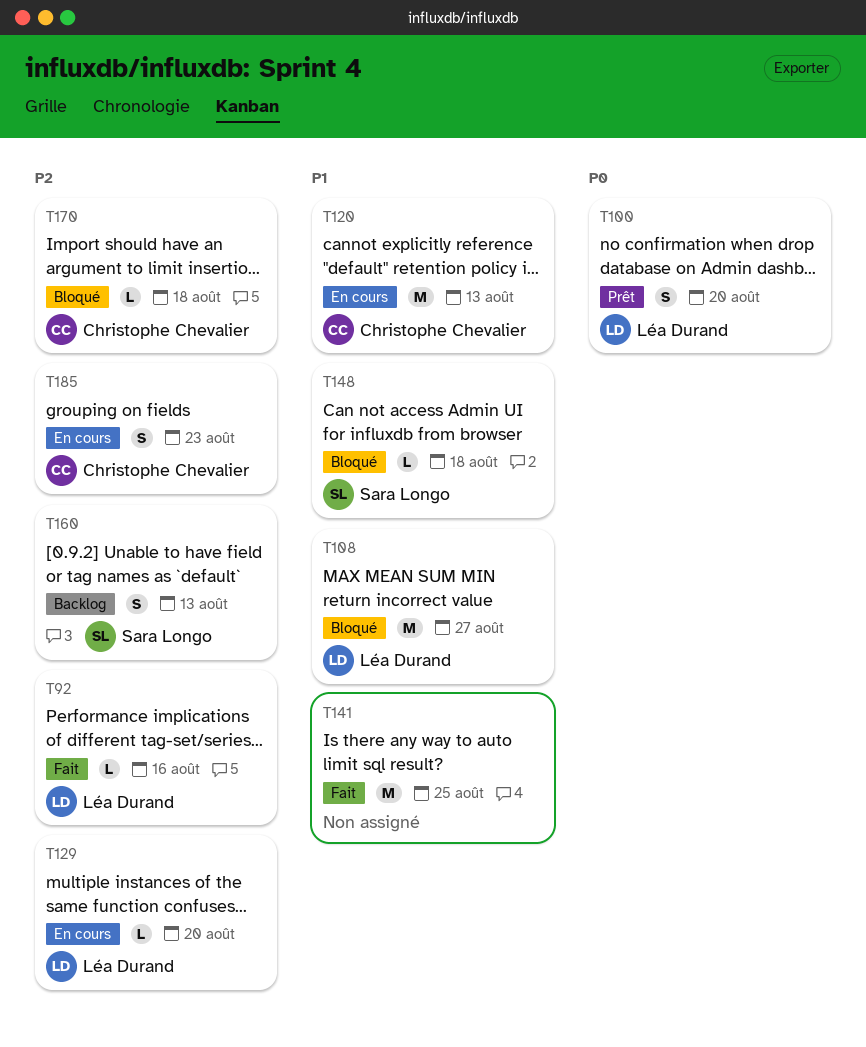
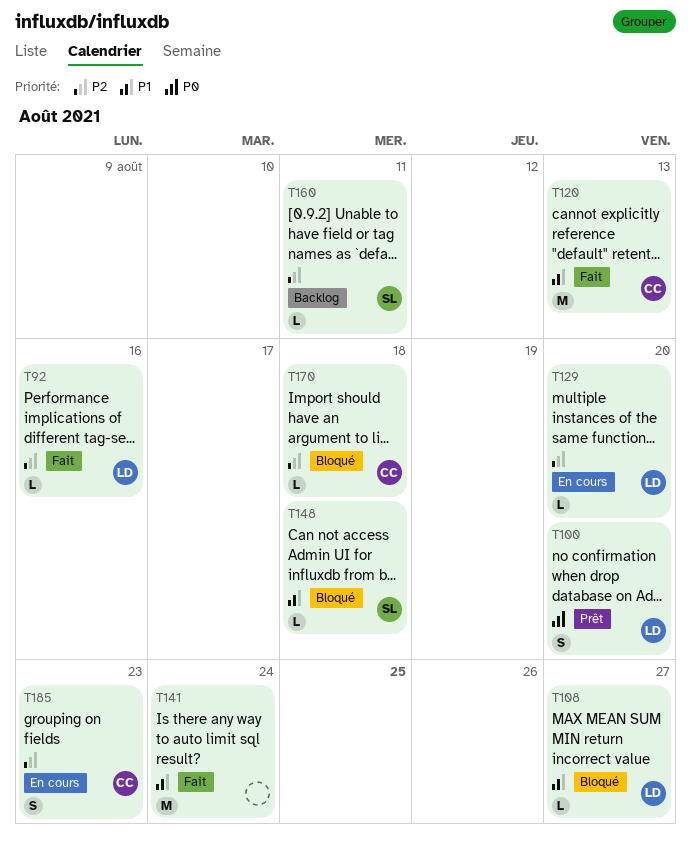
T108, estimate: M -> L
T120, status: En cours -> Fait
T141, due: Aug 25 -> Aug 24
T160, estimate: S -> L
T160, due: Aug 13 -> Aug 11

